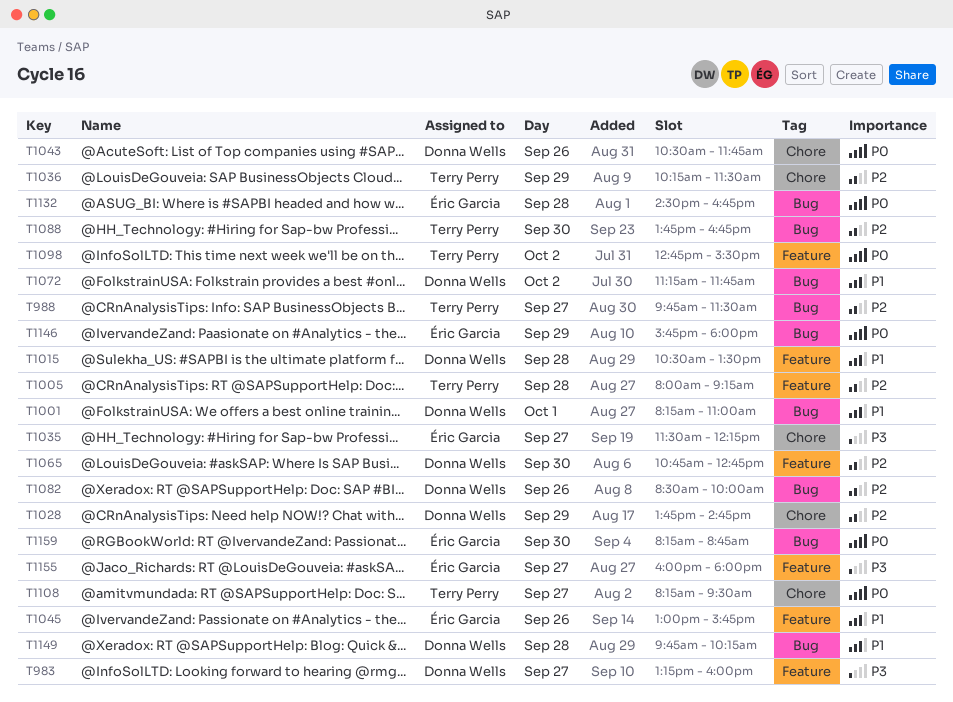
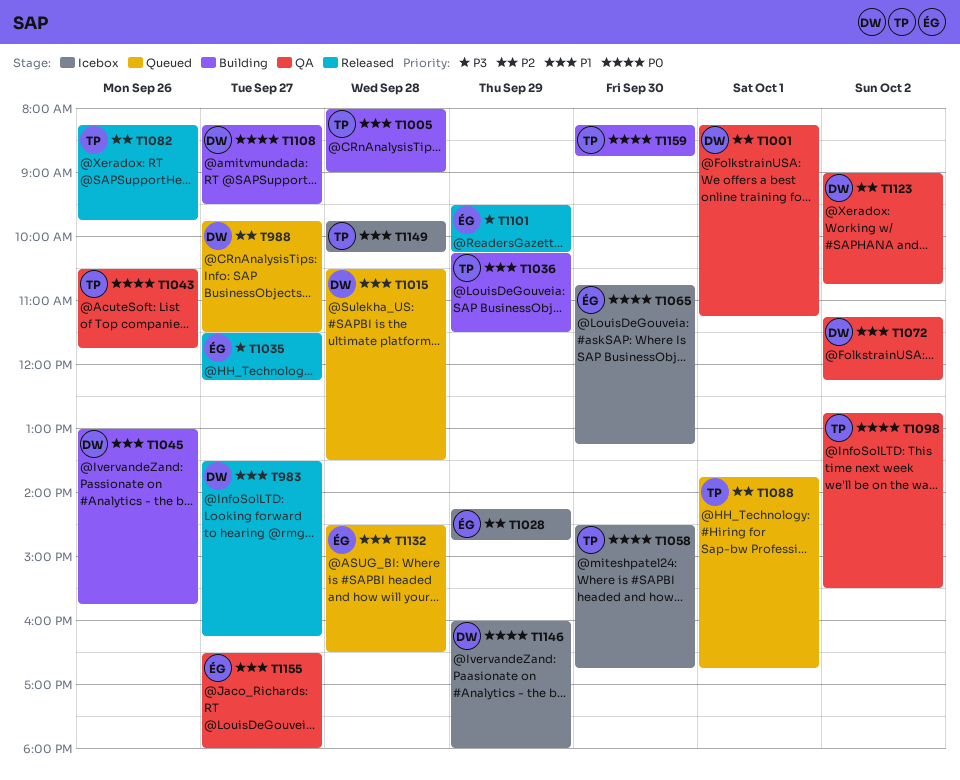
T983, priority: P3 -> P1
T983, begins: 13:15 -> 13:30
T983, ends: 16:00 -> 16:15
T988, owner: Terry Perry -> Donna Wells
T1001, priority: P1 -> P2
T1001, ends: 11:00 -> 11:15
T1005, priority: P2 -> P1
T1005, ends: 09:15 -> 09:00
T1028, owner: Donna Wells -> Éric Garcia
T1028, begins: 13:45 -> 14:15
T1036, priority: P2 -> P1
T1043, owner: Donna Wells -> Terry Perry
T1045, owner: Éric Garcia -> Donna Wells
T1058: none -> present
T1065, owner: Donna Wells -> Éric Garcia
T1065, priority: P2 -> P0
T1065, ends: 12:45 -> 13:15
T1072, ends: 11:45 -> 12:15
T1082, owner: Donna Wells -> Terry Perry
T1082, begins: 08:30 -> 08:15
T1082, ends: 10:00 -> 09:45
T1088, day: Sep 30 -> Oct 1
T1101: none -> present
T1108, owner: Terry Perry -> Donna Wells
T1123: none -> present
T1132, priority: P0 -> P1
T1132, ends: 16:45 -> 16:30
T1146, owner: Éric Garcia -> Donna Wells
T1146, begins: 15:45 -> 16:00
T1149, owner: Donna Wells -> Terry Perry
T1155, priority: P3 -> P1
T1155, begins: 16:00 -> 16:30
T1159, owner: Éric Garcia -> Terry Perry

